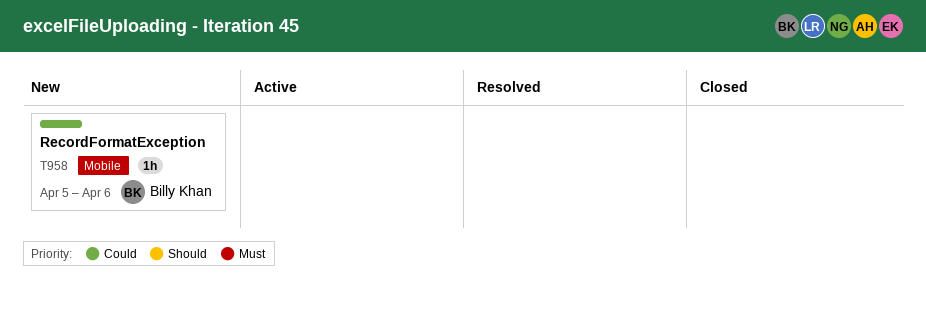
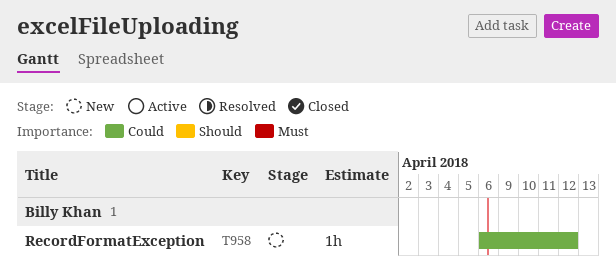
T958, start: Apr 5 -> Apr 6
T958, due: Apr 6 -> Apr 12

